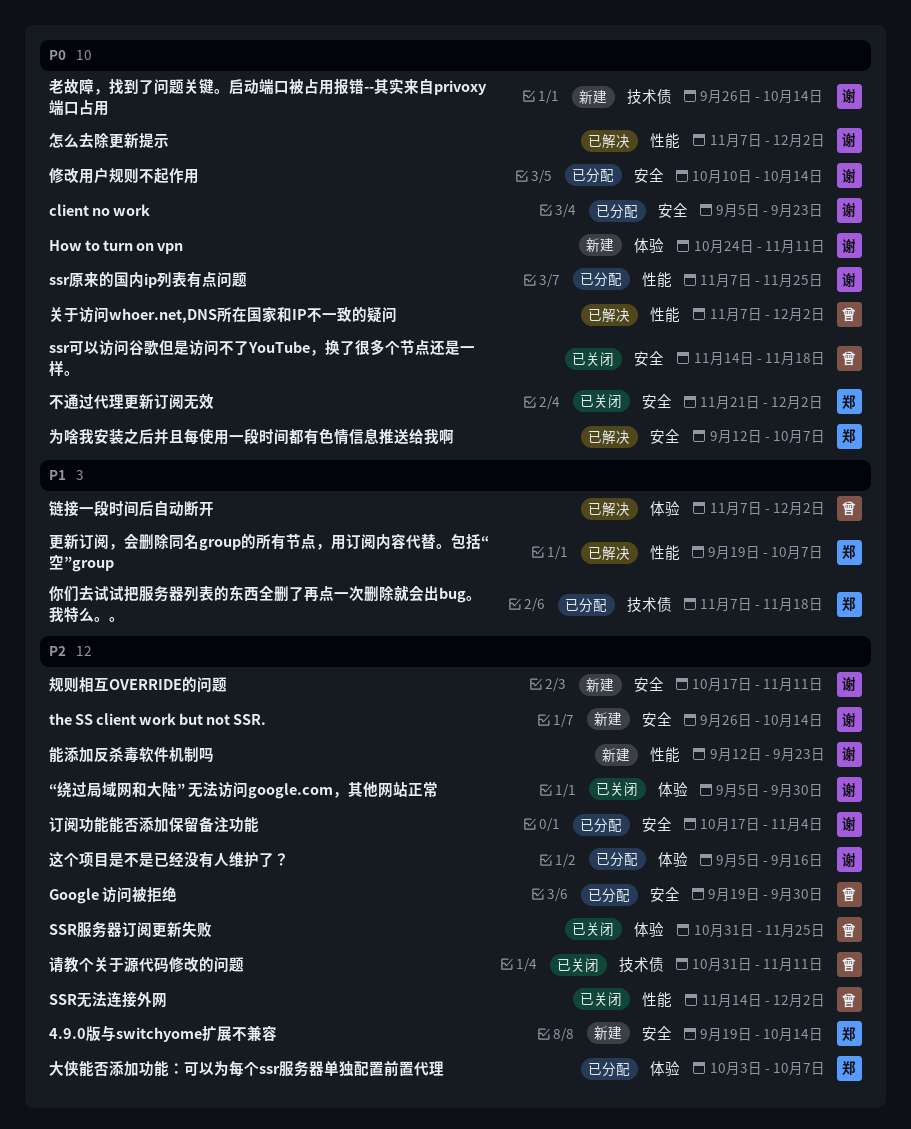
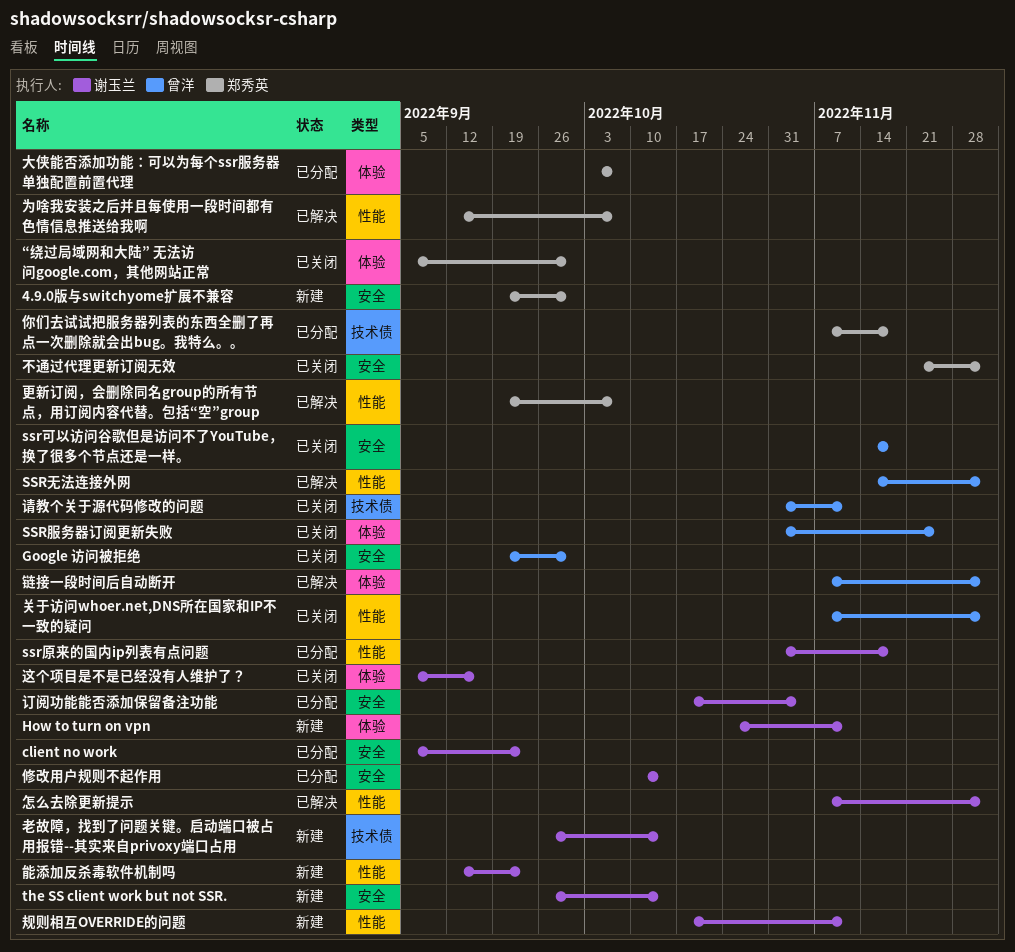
4.9.0版与switchyome扩展不兼容, due: Oct 14 -> Sep 30
Google 访问被拒绝, status: 已分配 -> 已关闭
ssr原来的国内ip列表有点问题, start: Nov 7 -> Oct 31
ssr原来的国内ip列表有点问题, due: Nov 25 -> Nov 18
SSR无法连接外网, status: 已关闭 -> 已解决
“绕过局域网和大陆” 无法访问google.com，其他网站正常, owner: 谢玉兰 -> 郑秀英
为啥我安装之后并且每使用一段时间都有色情信息推送给我啊, label: 安全 -> 性能
关于访问whoer.net,DNS所在国家和IP不一致的疑问, status: 已解决 -> 已关闭
规则相互OVERRIDE的问题, label: 安全 -> 性能
这个项目是不是已经没有人维护了？, status: 已分配 -> 已关闭

